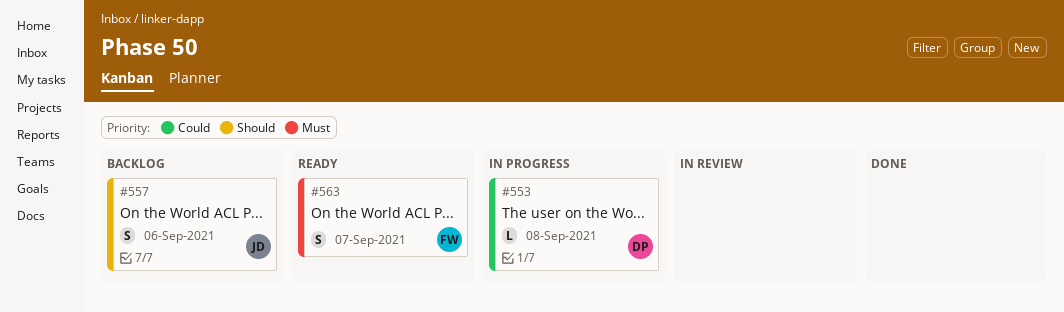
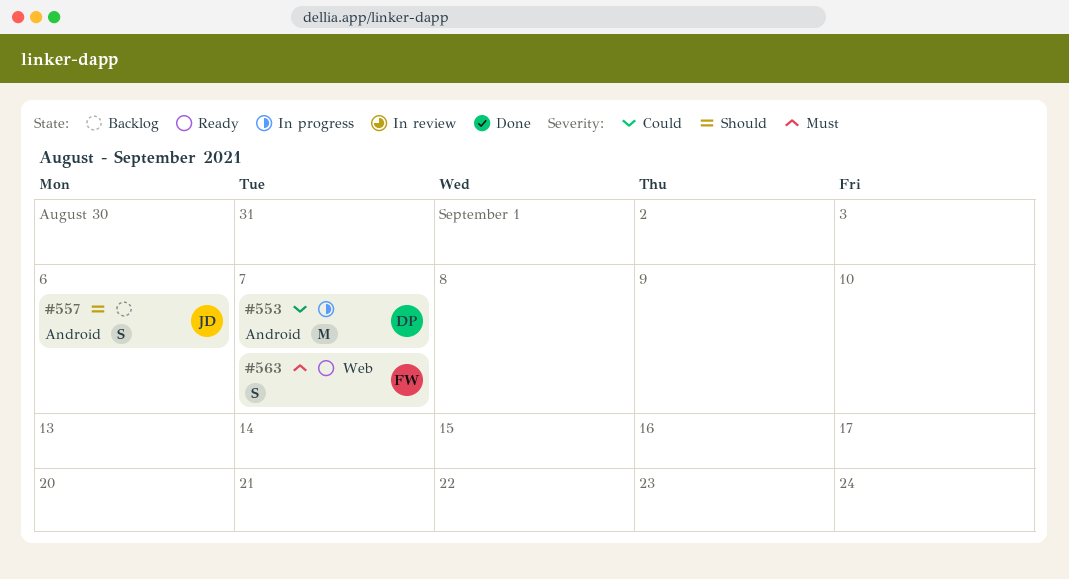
#553, estimate: L -> M
#553, due: Sep 8 -> Sep 7

